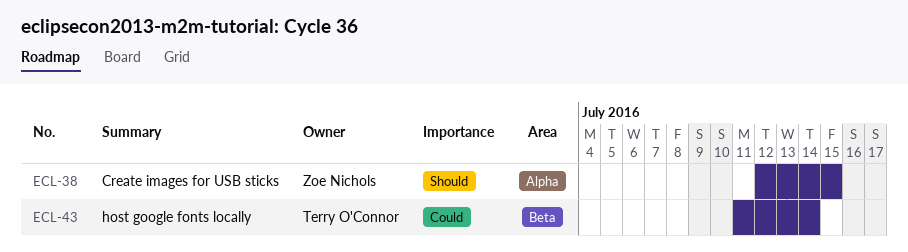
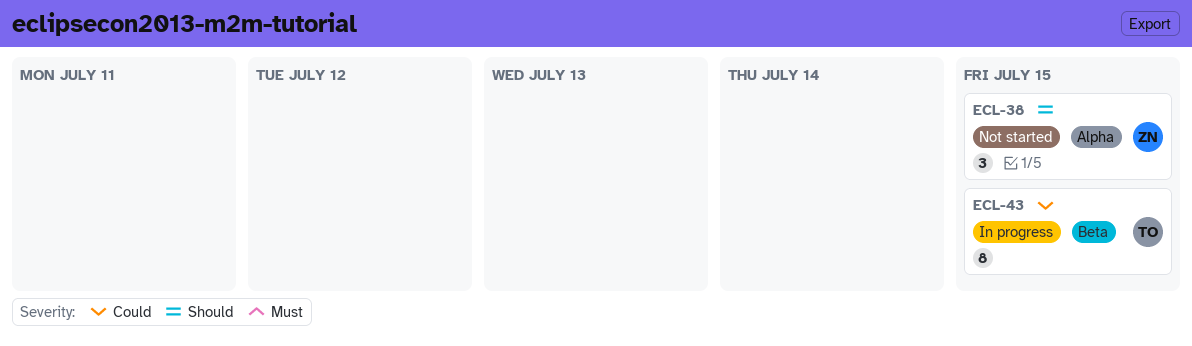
ECL-43, due: Jul 14 -> Jul 15

